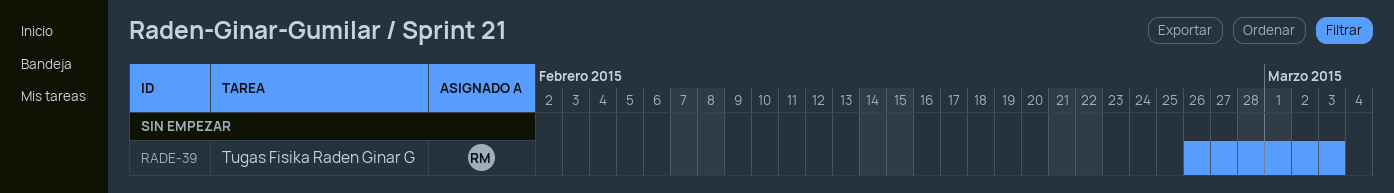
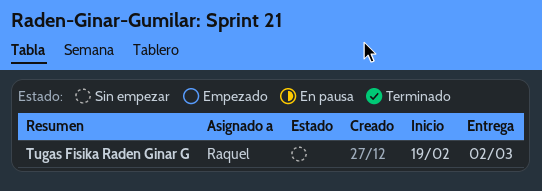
Tugas Fisika Raden Ginar G, start: Feb 26 -> Feb 19
Tugas Fisika Raden Ginar G, due: Mar 3 -> Mar 2

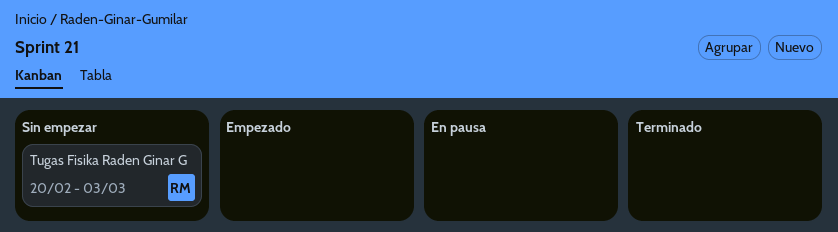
Tugas Fisika Raden Ginar G, start: Feb 19 -> Feb 20
Tugas Fisika Raden Ginar G, due: Mar 2 -> Mar 3

